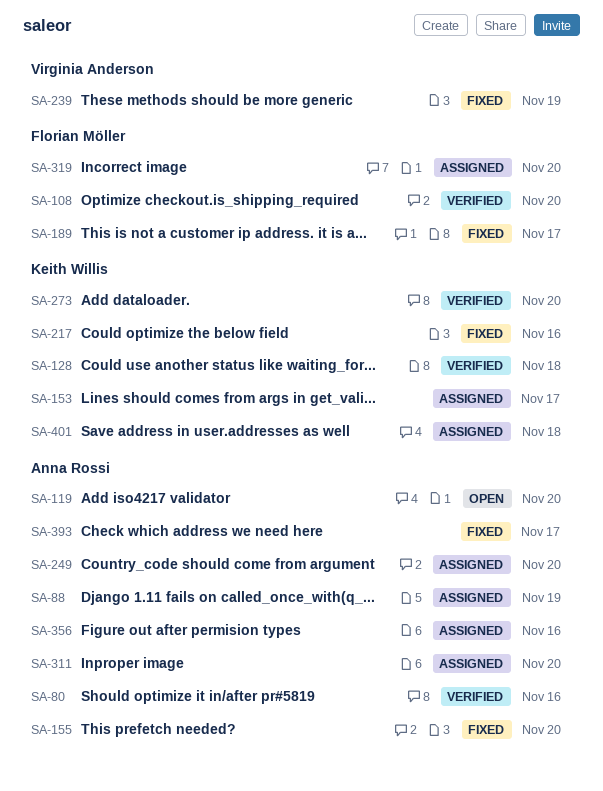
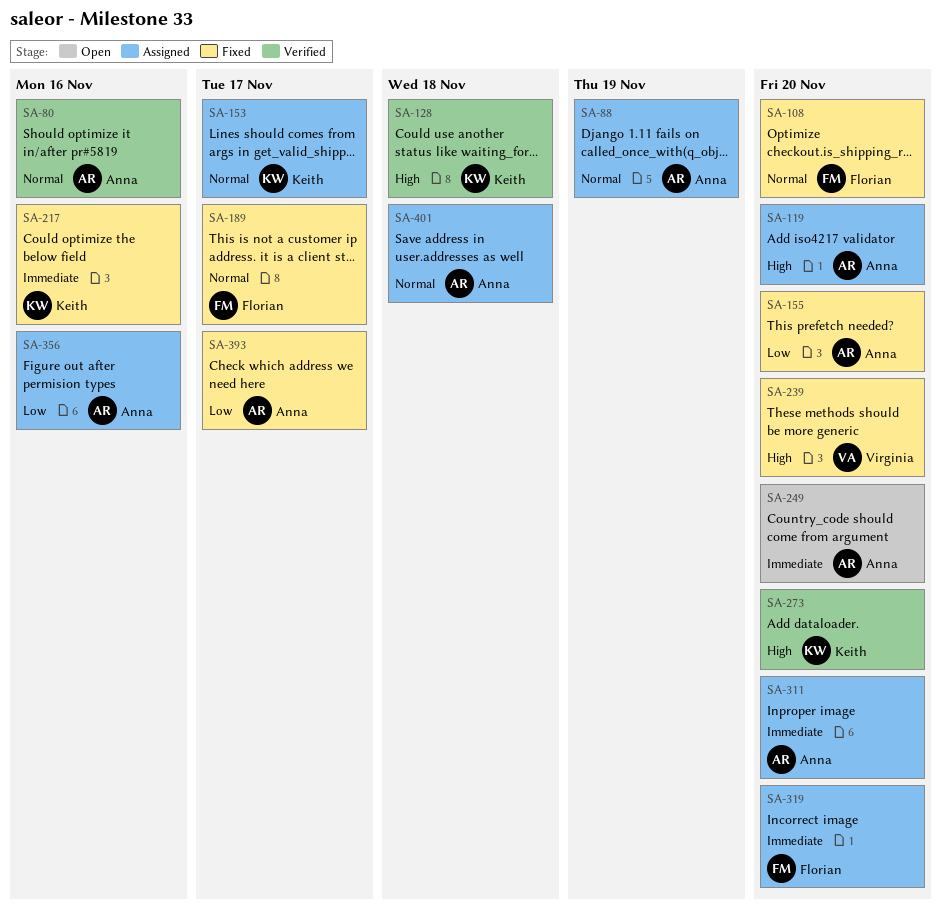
SA-108, status: Verified -> Fixed
SA-119, status: Open -> Assigned
SA-239, due: Nov 19 -> Nov 20
SA-249, status: Assigned -> Open
SA-401, owner: Keith Willis -> Anna Rossi

